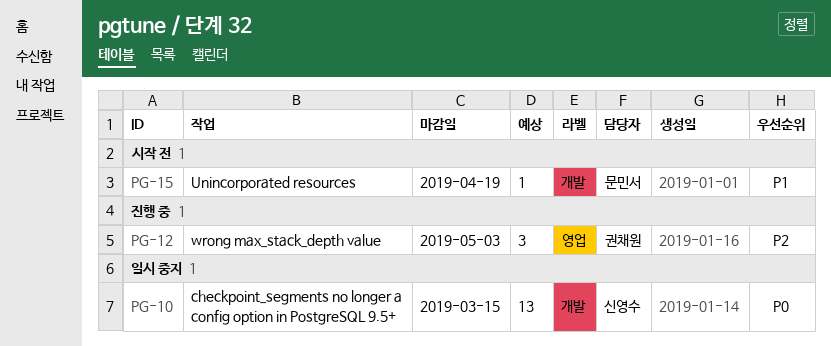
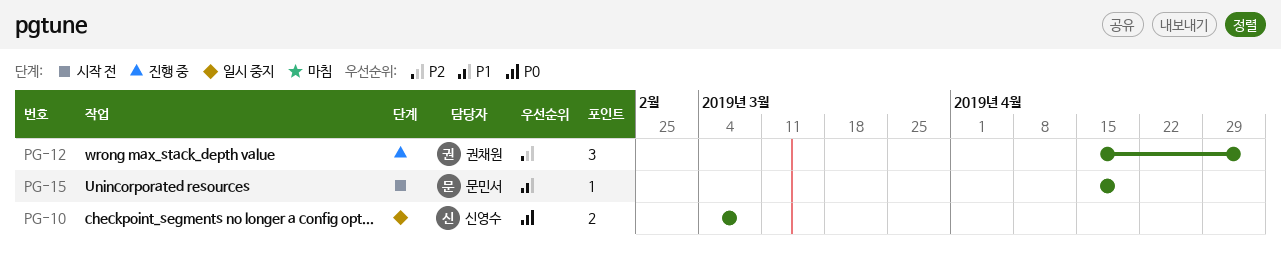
PG-10, estimate: 13 -> 2
PG-10, due: Mar 15 -> Mar 8

